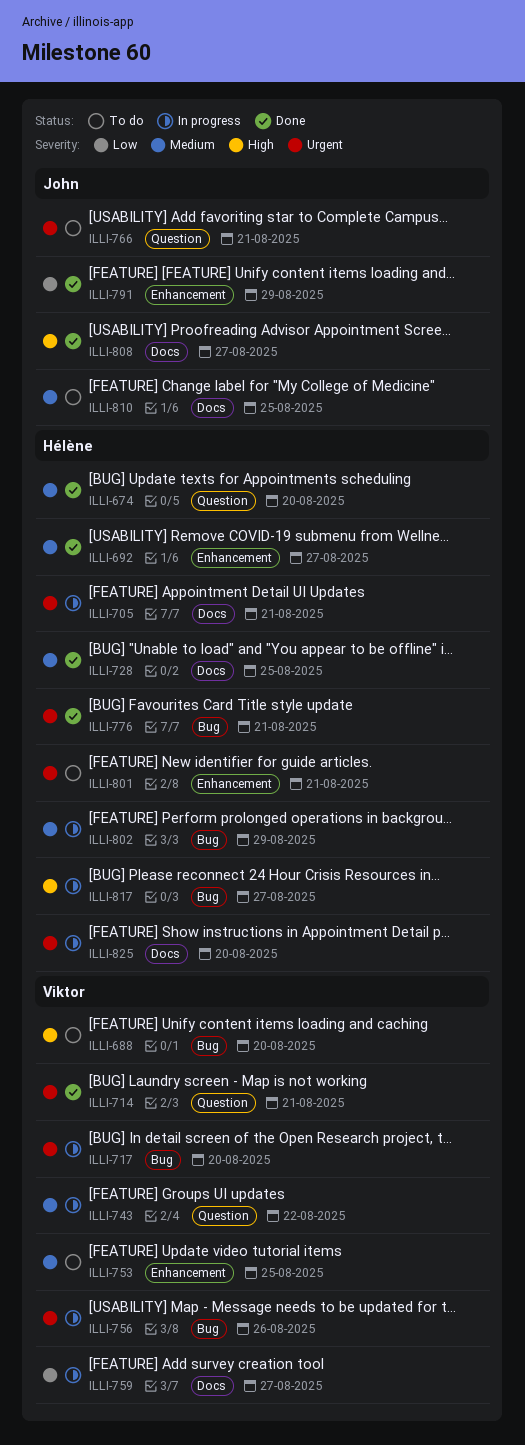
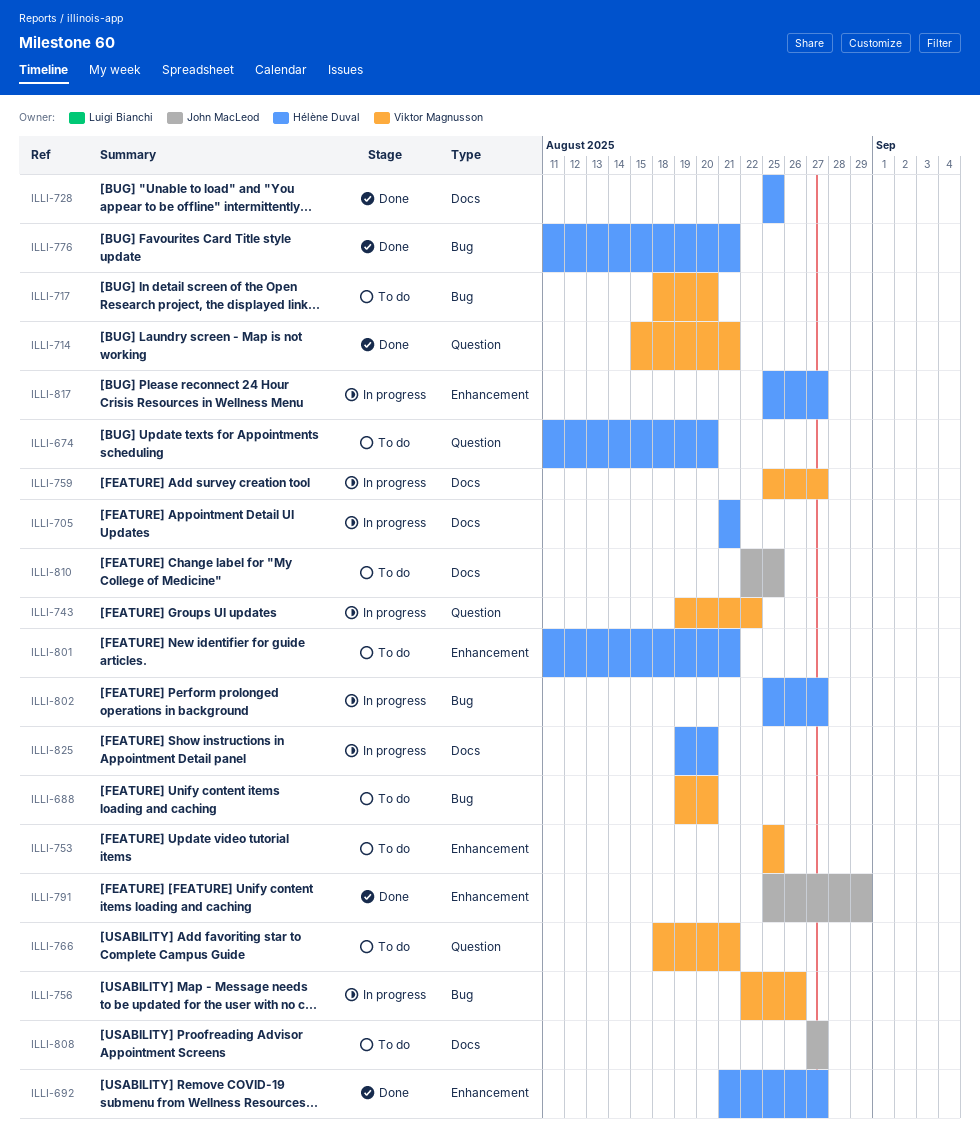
ILLI-674, status: Done -> To do
ILLI-717, status: In progress -> To do
ILLI-766, owner: John MacLeod -> Viktor Magnusson
ILLI-802, due: Aug 29 -> Aug 27
ILLI-808, status: Done -> To do
ILLI-817, label: Bug -> Enhancement

